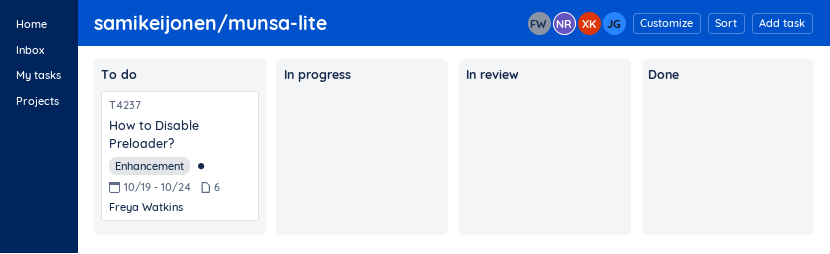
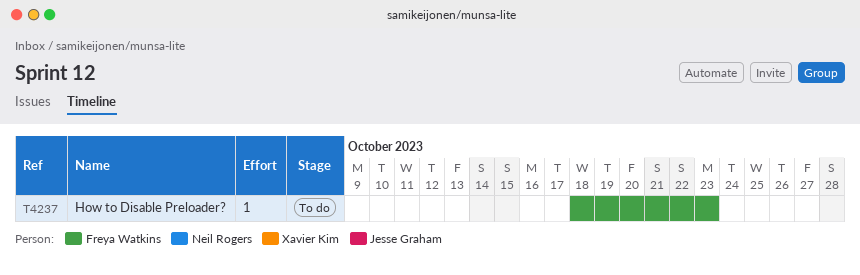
T4237, start: Oct 19 -> Oct 18
T4237, due: Oct 24 -> Oct 23

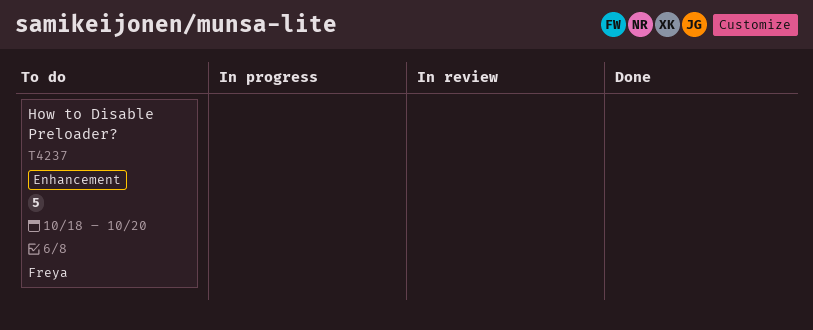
T4237, estimate: 1 -> 5
T4237, due: Oct 23 -> Oct 20

